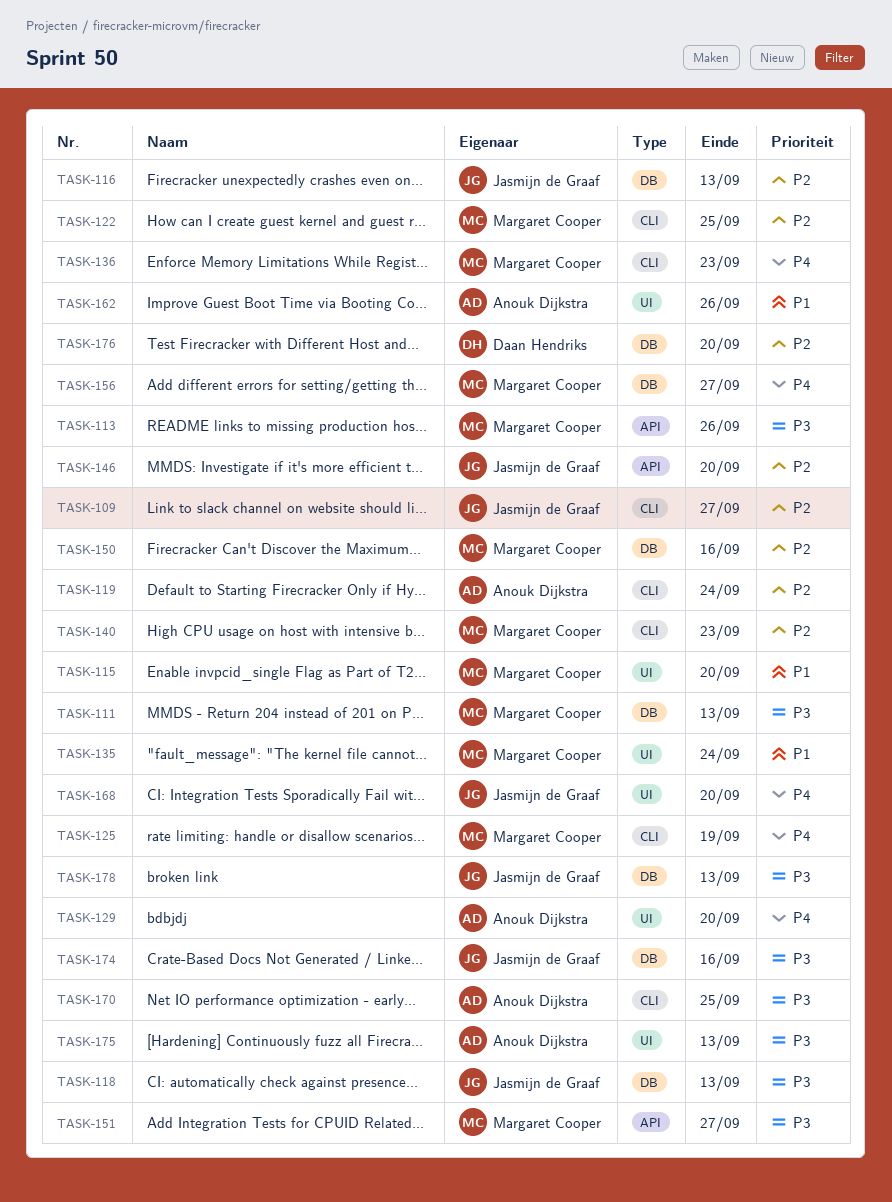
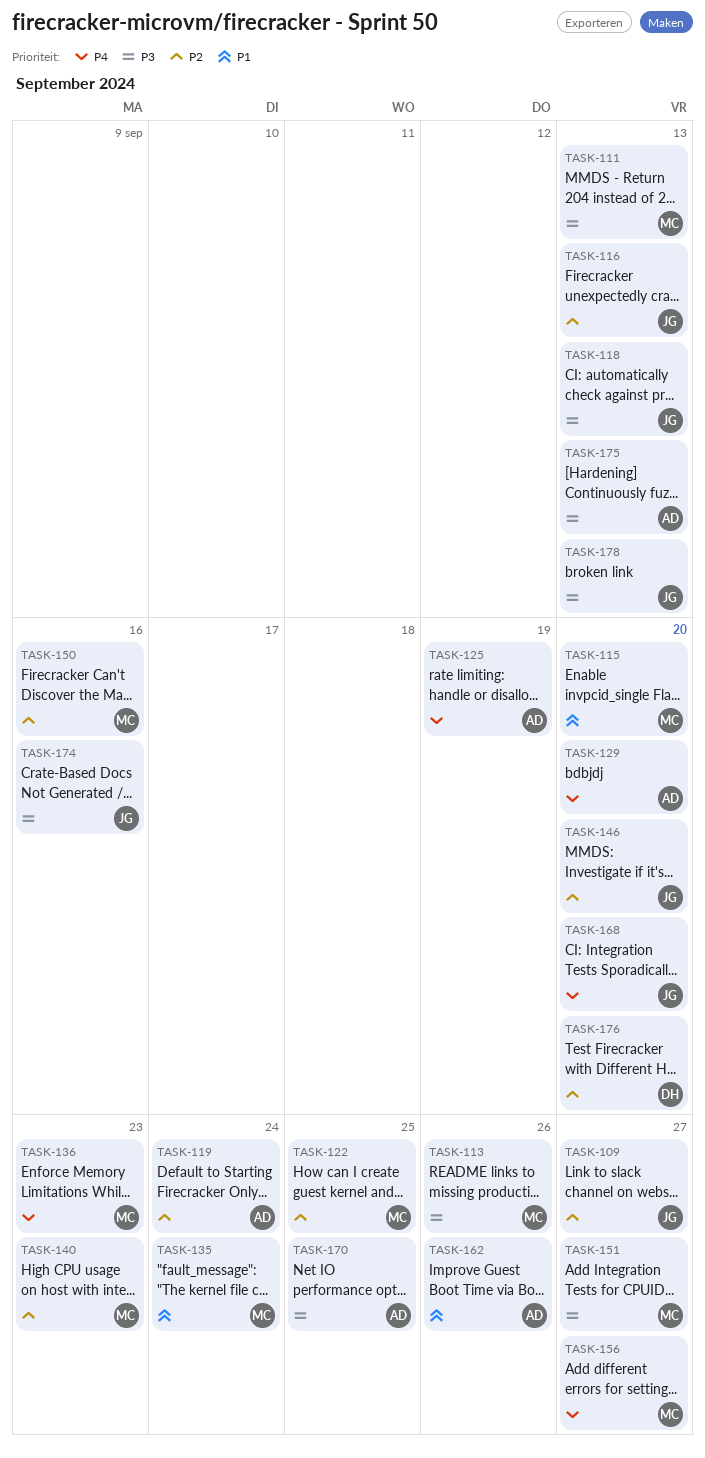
TASK-125, owner: Margaret Cooper -> Anouk Dijkstra

